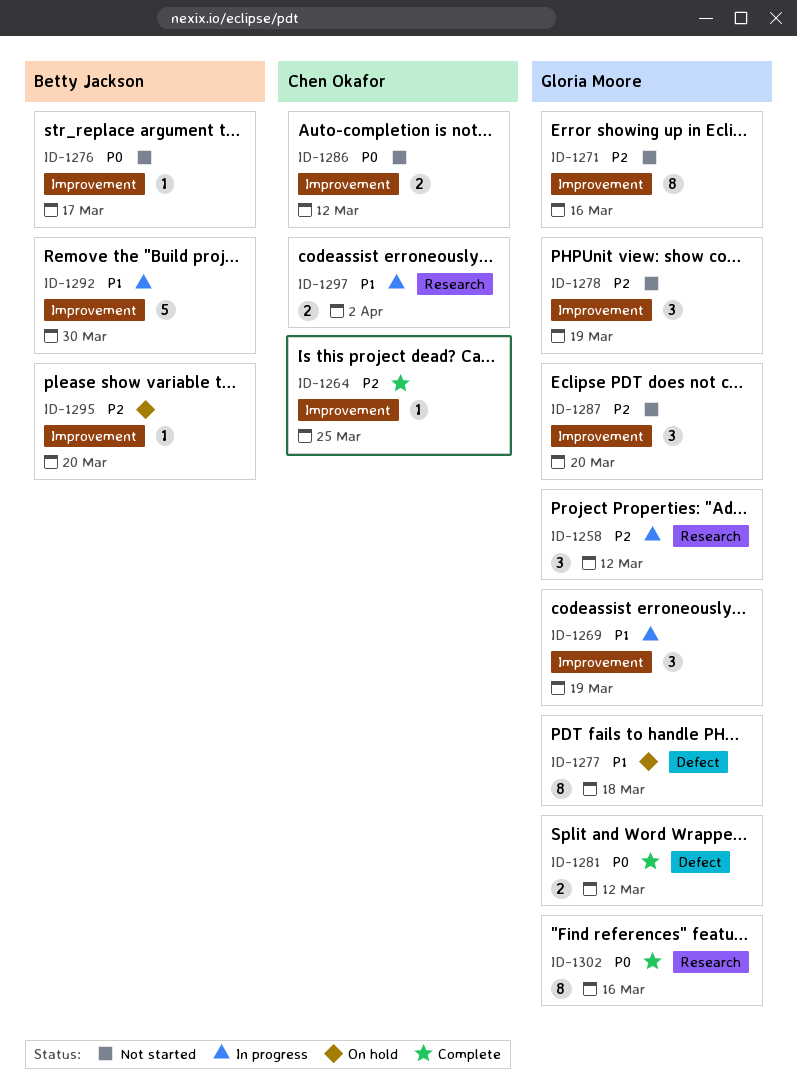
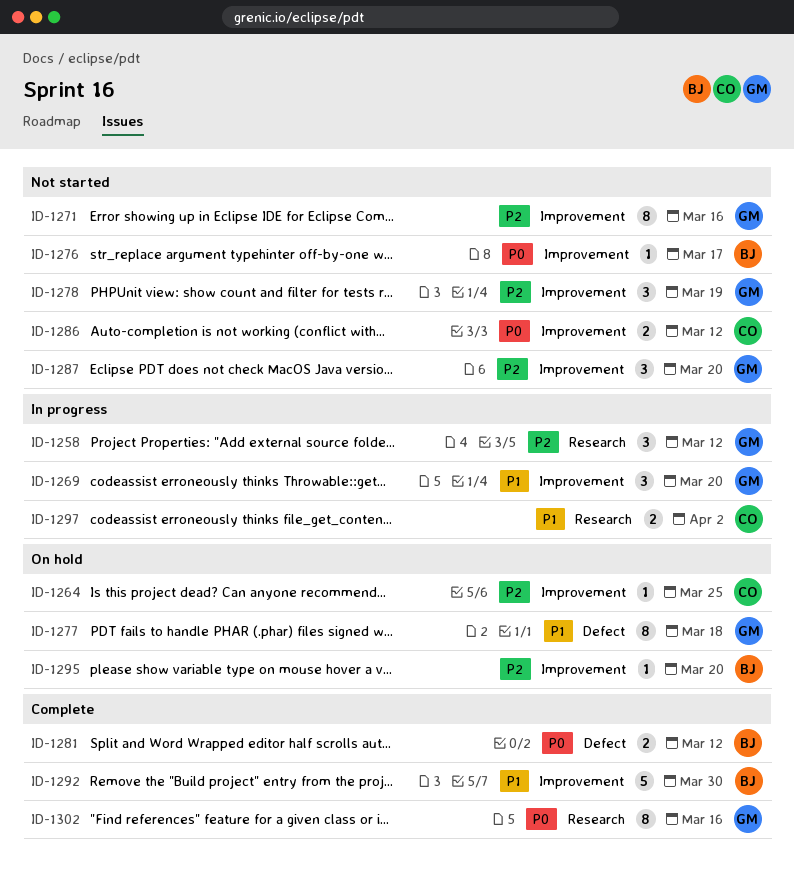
ID-1264, status: Complete -> On hold
ID-1269, due: Mar 19 -> Mar 20
ID-1281, owner: Gloria Moore -> Betty Jackson
ID-1292, status: In progress -> Complete

